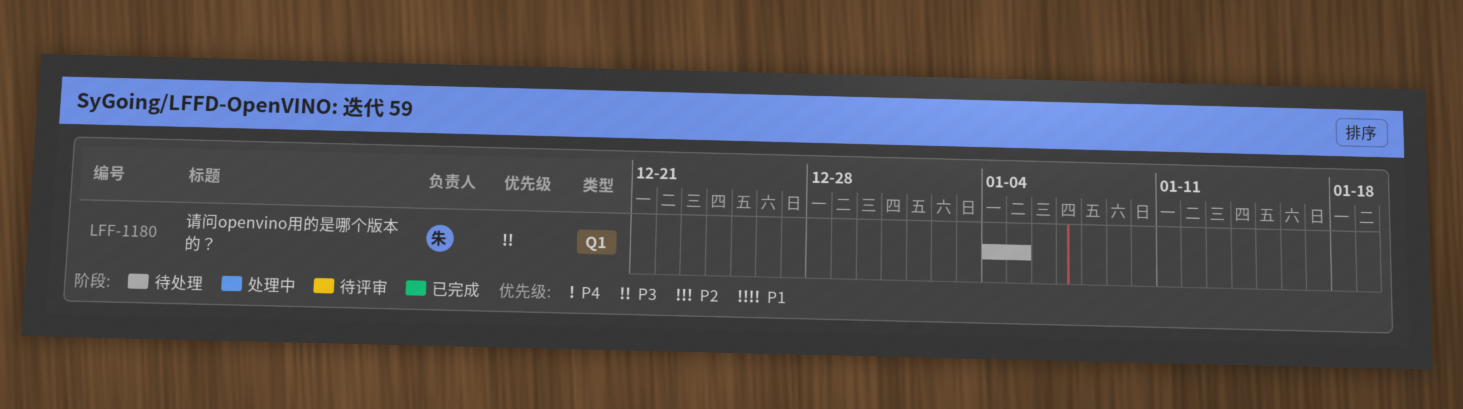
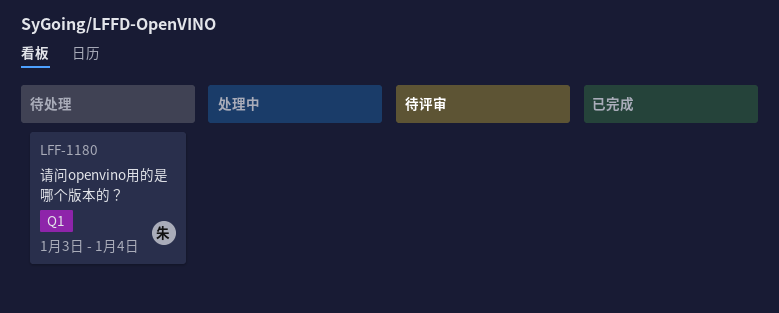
LFF-1180, start: Jan 4 -> Jan 3
LFF-1180, due: Jan 5 -> Jan 4

